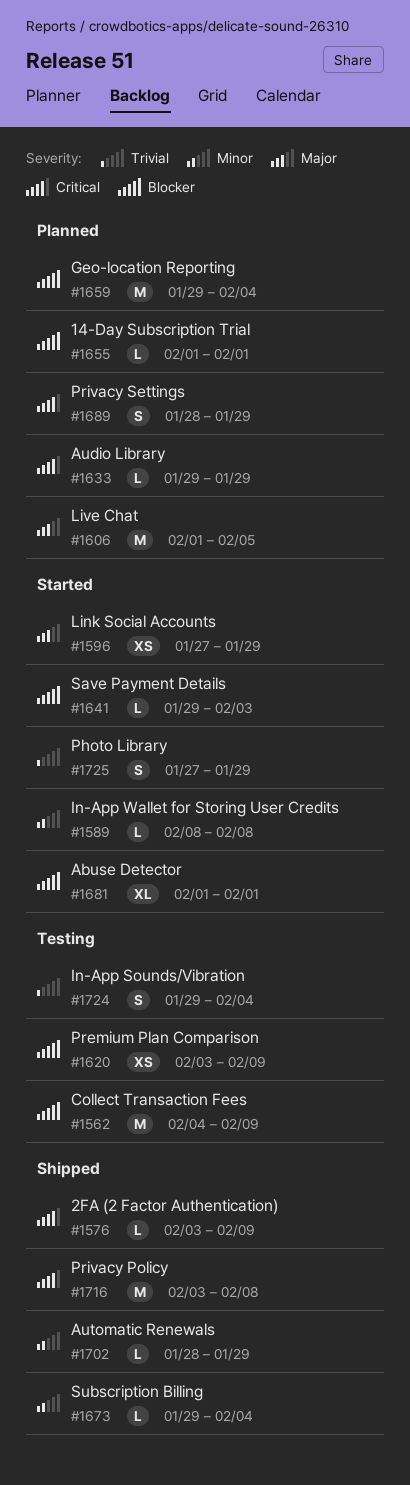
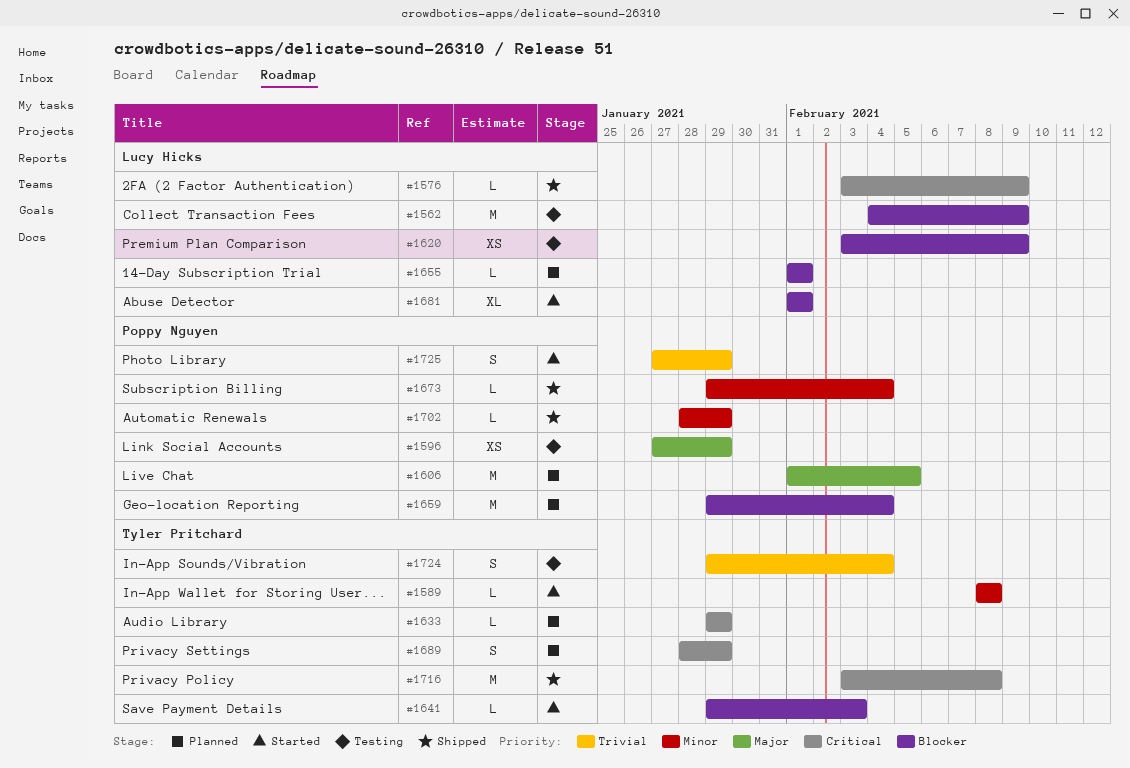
#1596, status: Started -> Testing

